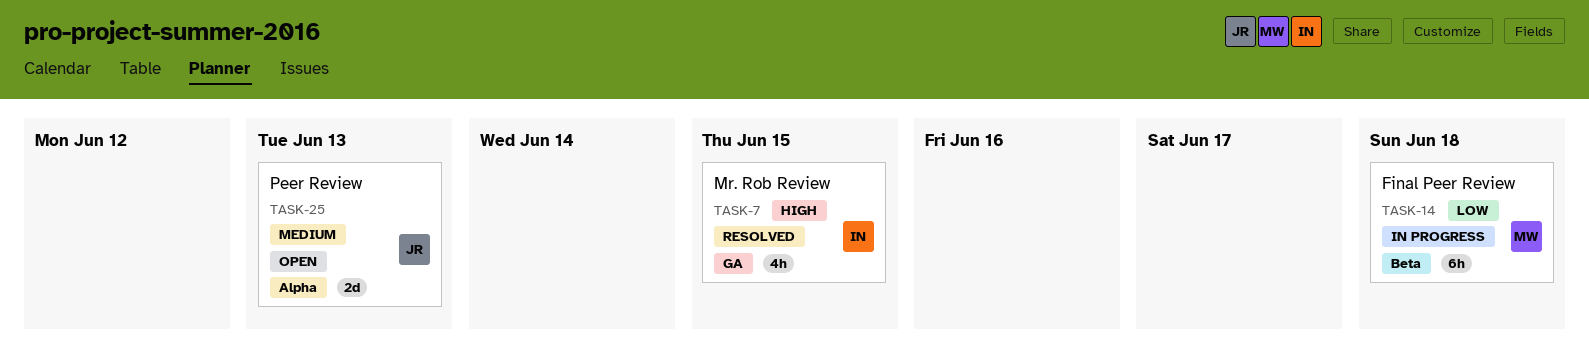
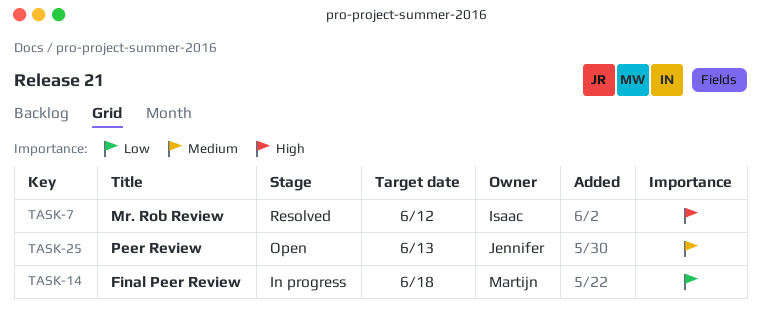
TASK-7, due: Jun 15 -> Jun 12

